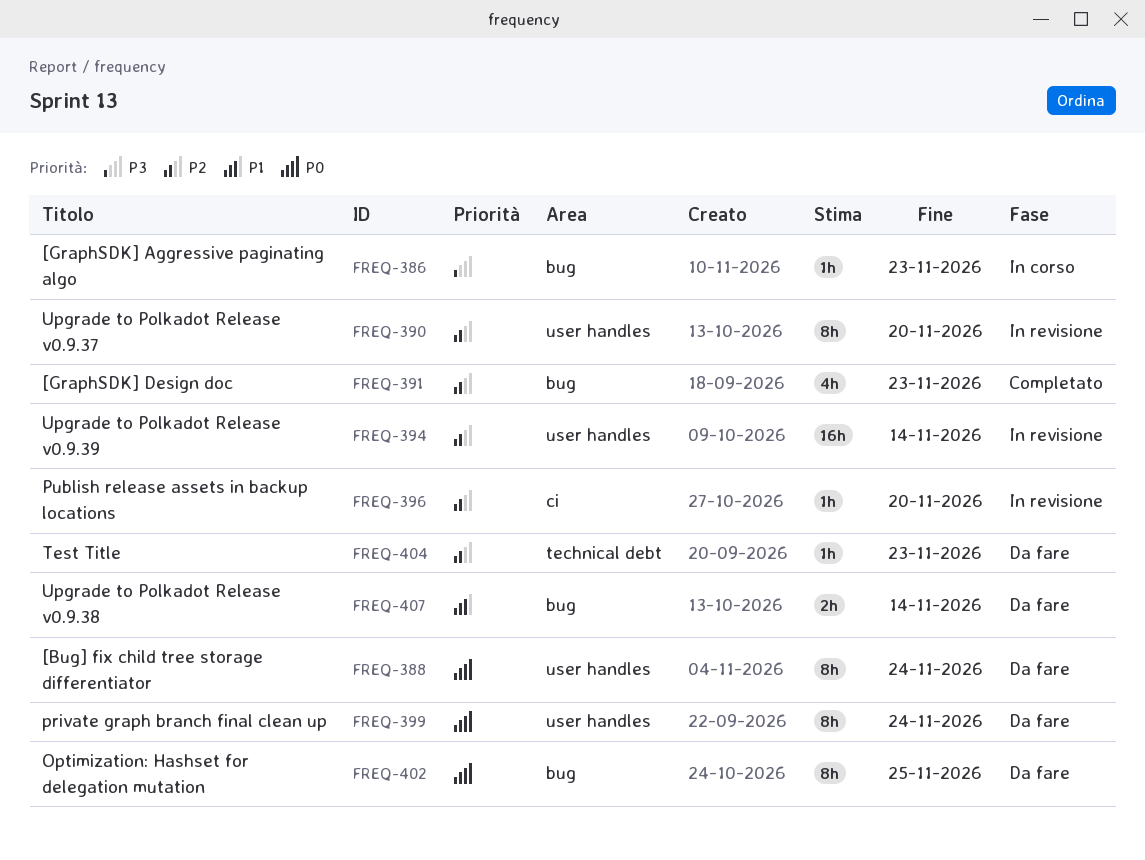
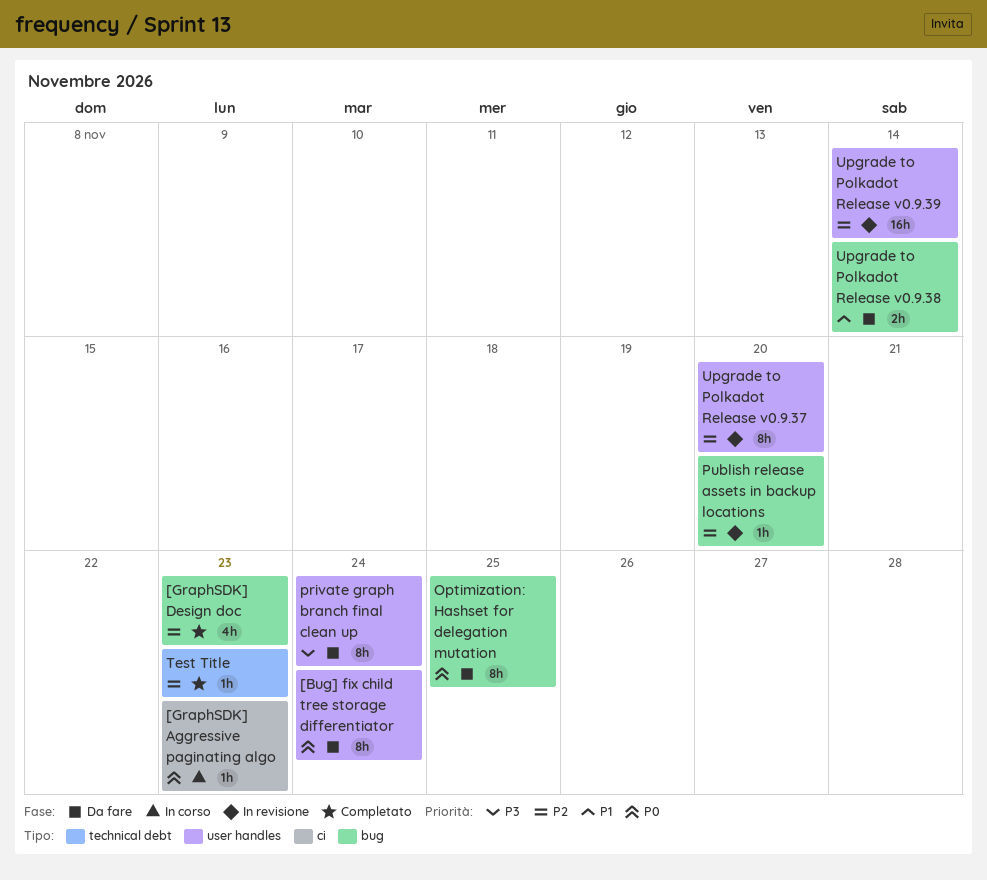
[GraphSDK] Aggressive paginating algo, priority: P3 -> P0
[GraphSDK] Aggressive paginating algo, label: bug -> ci
private graph branch final clean up, priority: P0 -> P3
Publish release assets in backup locations, label: ci -> bug
Test Title, status: Da fare -> Completato

